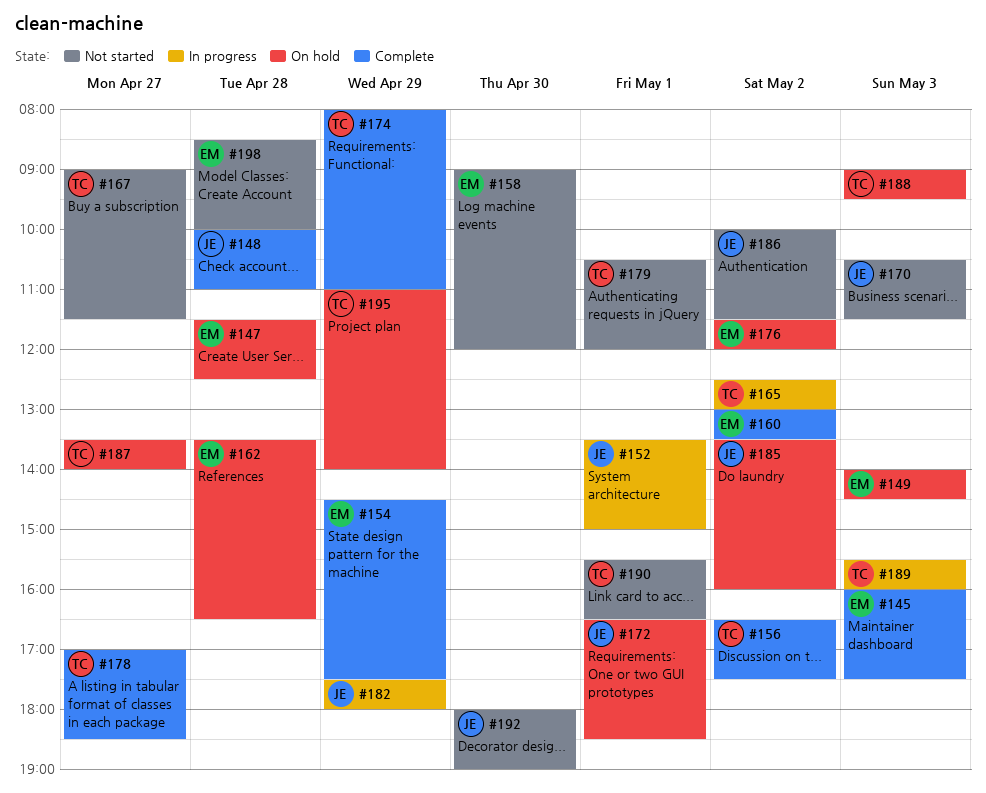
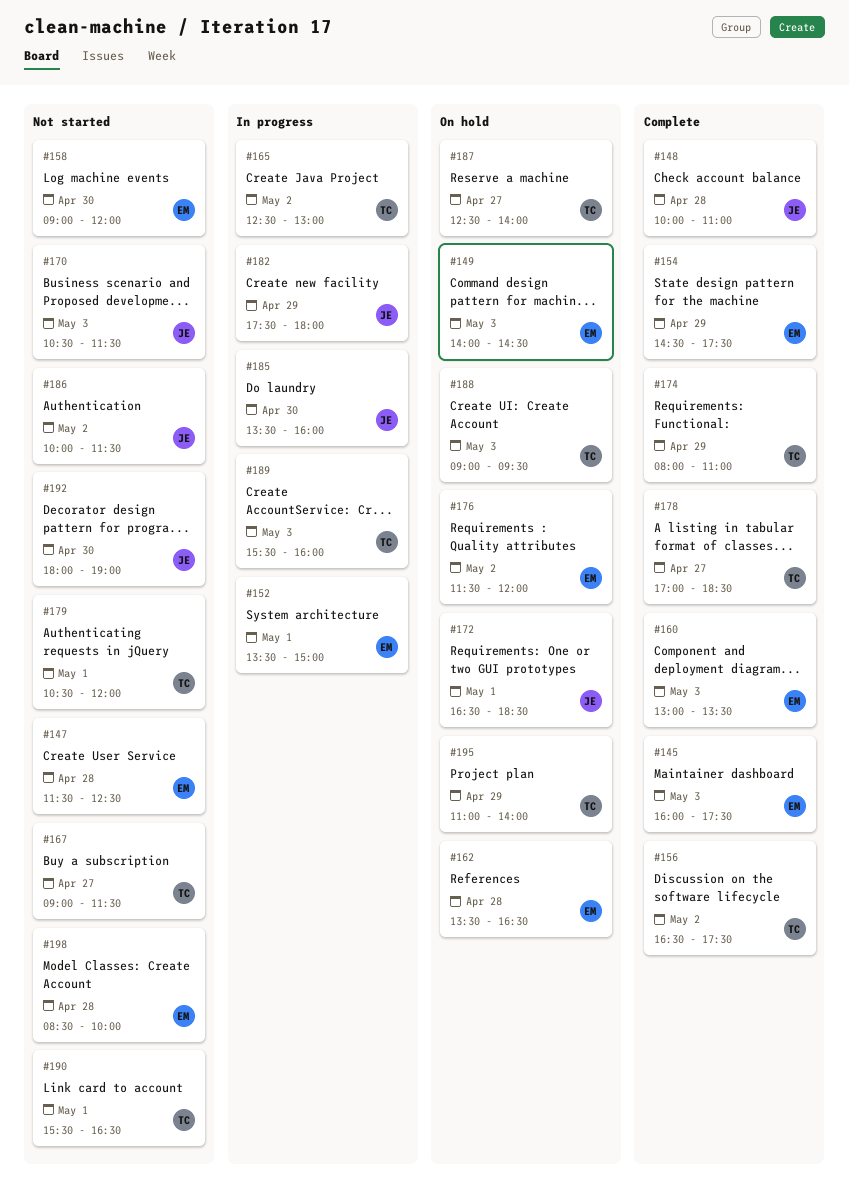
#147, status: On hold -> Not started
#152, owner: JE -> EM
#160, day: May 2 -> May 3
#185, status: On hold -> In progress
#185, day: May 2 -> Apr 30
#187, begins: 13:30 -> 12:30

